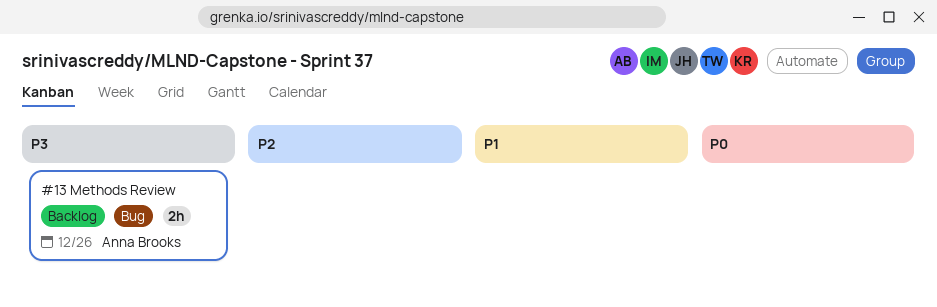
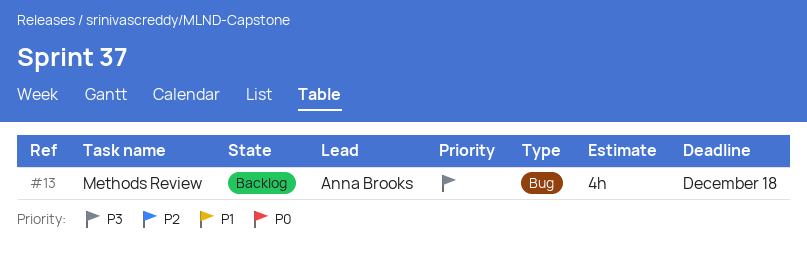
#13, estimate: 2h -> 4h
#13, due: Dec 26 -> Dec 18

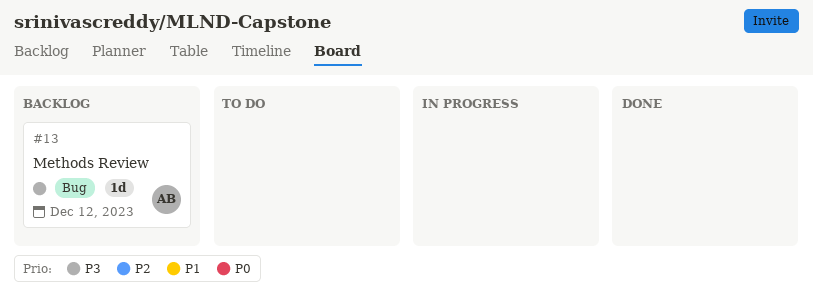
#13, estimate: 4h -> 1d
#13, due: Dec 18 -> Dec 12

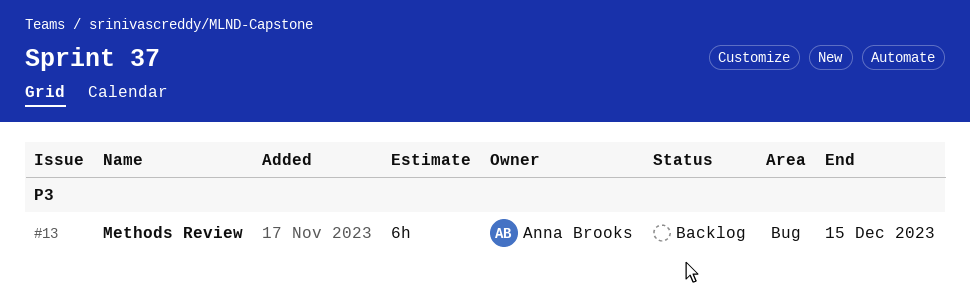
#13, estimate: 1d -> 6h
#13, due: Dec 12 -> Dec 15

